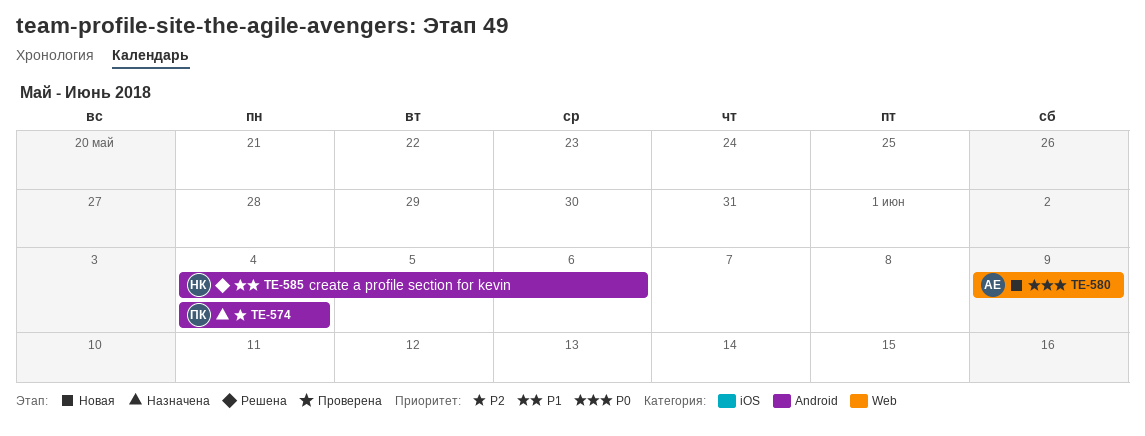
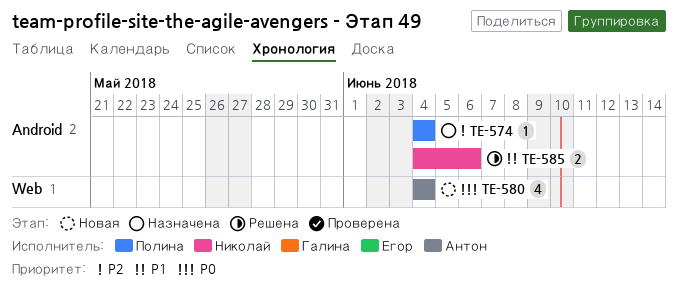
TE-580, start: Jun 9 -> Jun 4
TE-580, due: Jun 9 -> Jun 4

